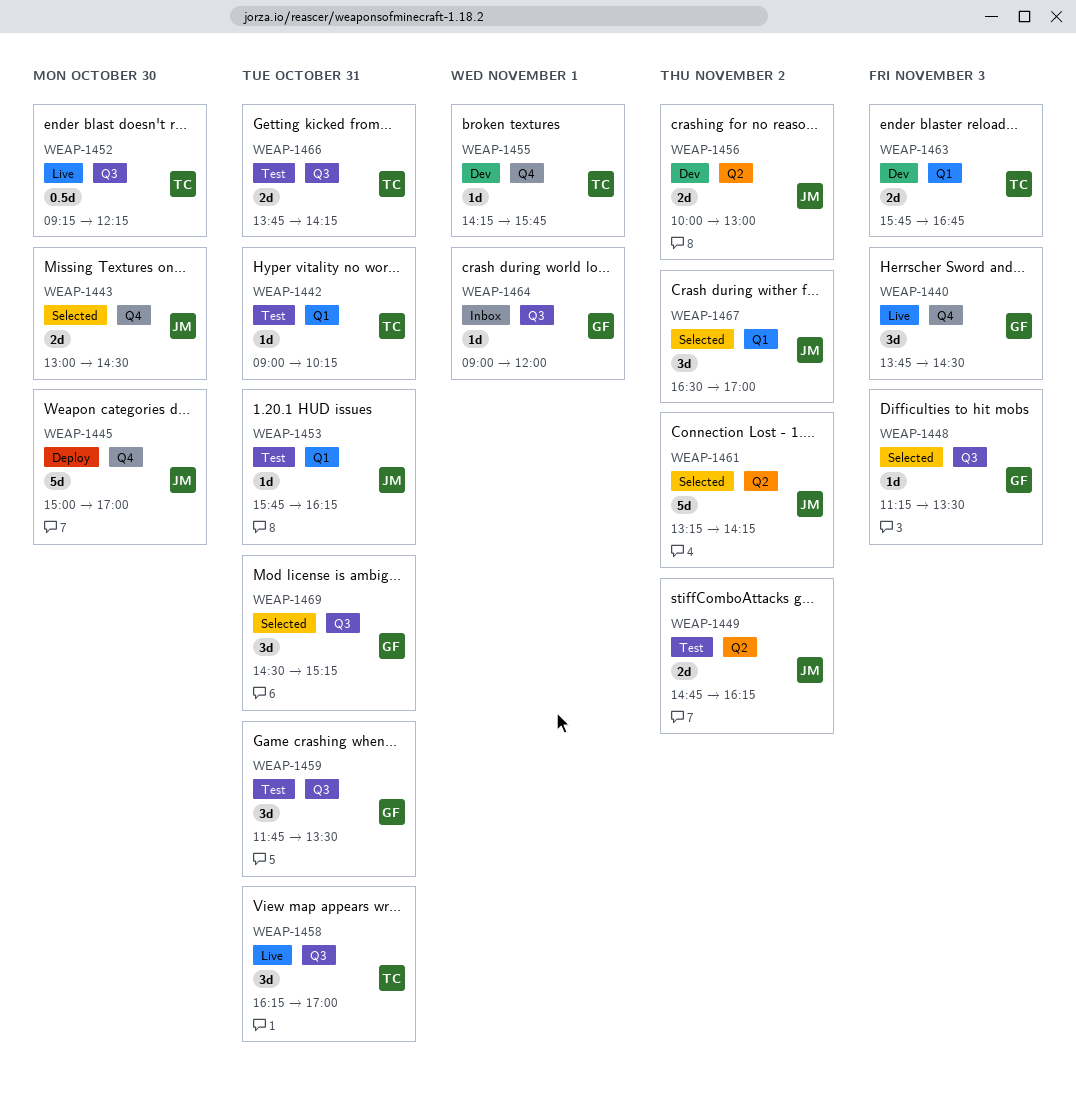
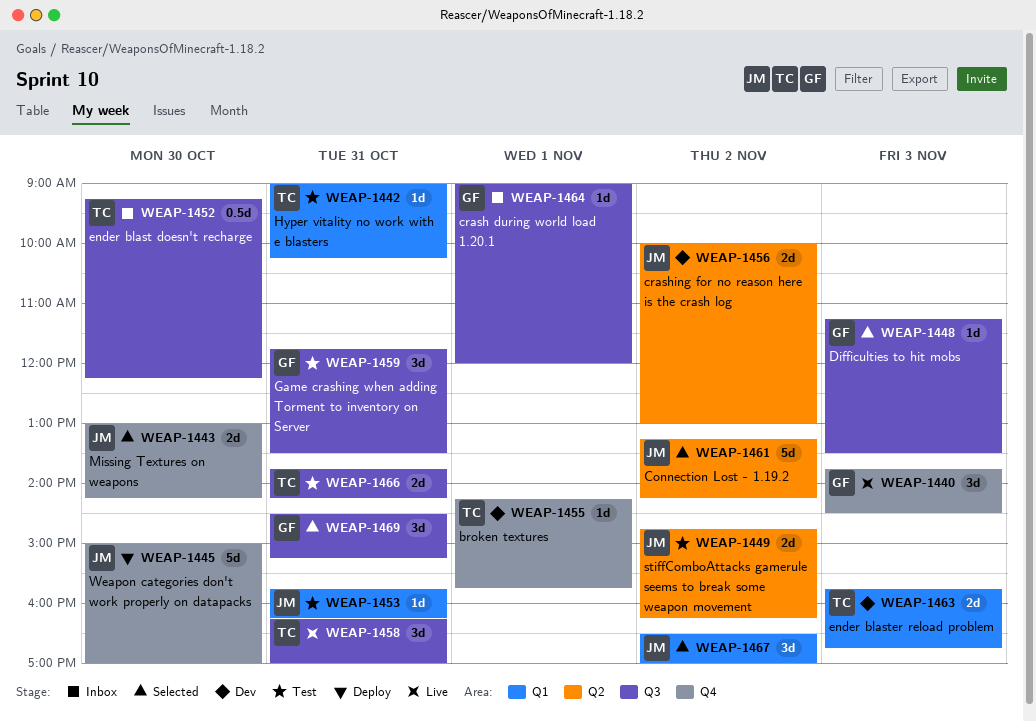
WEAP-1443, ends: 14:30 -> 14:15
WEAP-1452, status: Live -> Inbox

